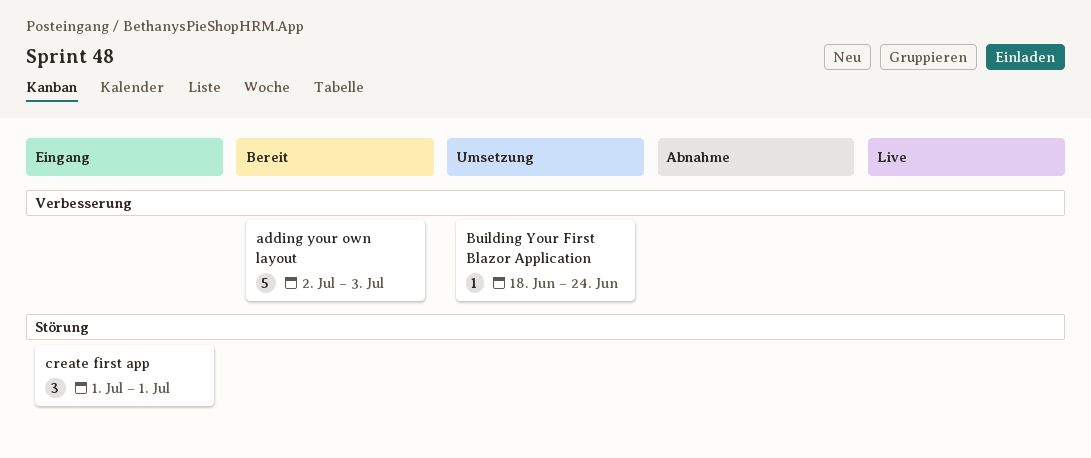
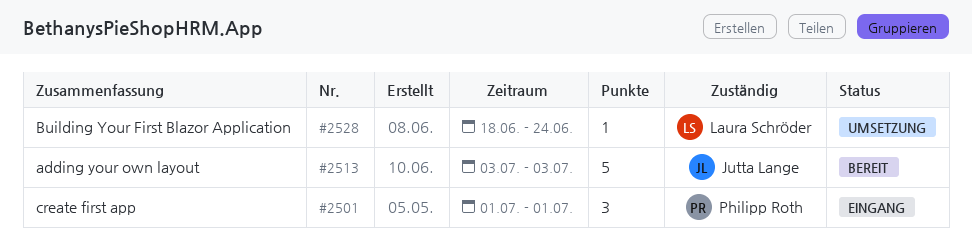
adding your own layout, start: Jul 2 -> Jul 3

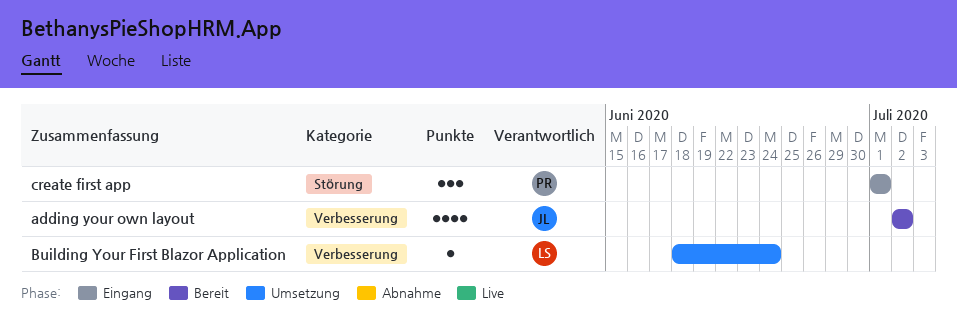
adding your own layout, estimate: 5 -> 4
adding your own layout, start: Jul 3 -> Jul 2
adding your own layout, due: Jul 3 -> Jul 2

